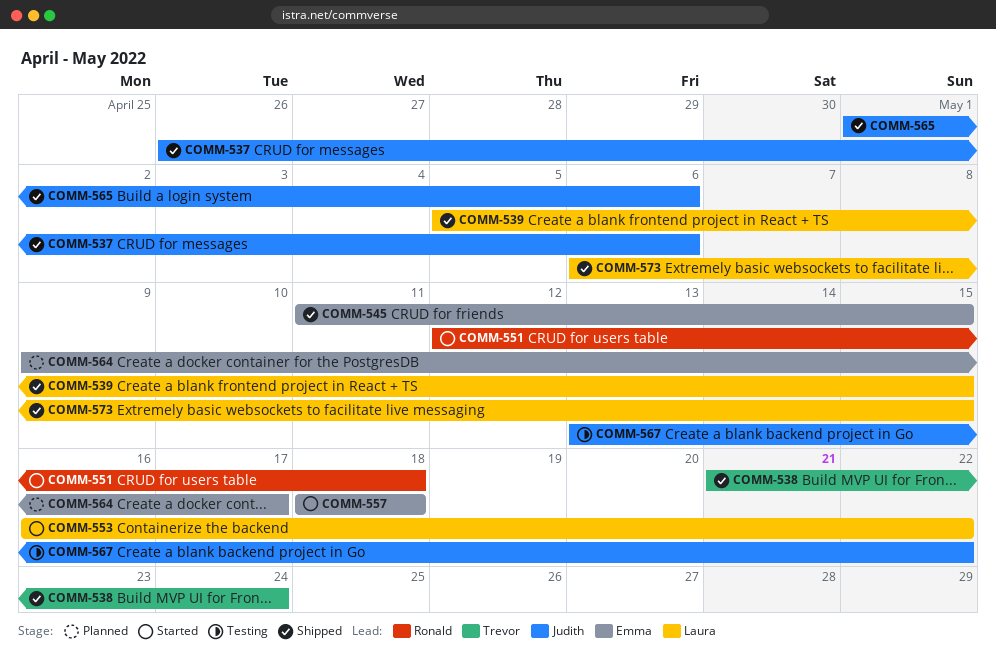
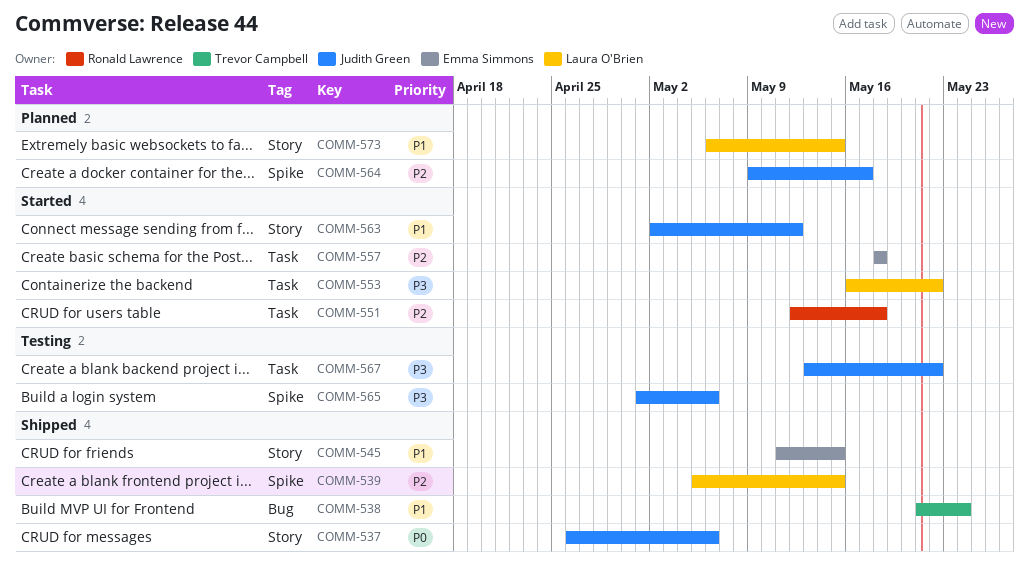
COMM-563: none -> present
COMM-564, owner: Emma Simmons -> Judith Green
COMM-565, status: Shipped -> Testing
COMM-573, status: Shipped -> Planned

